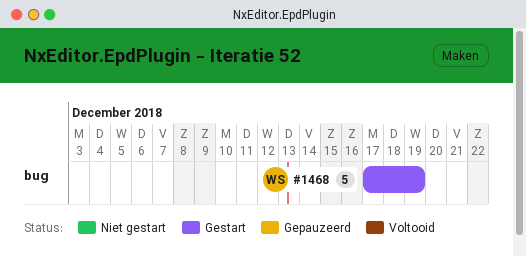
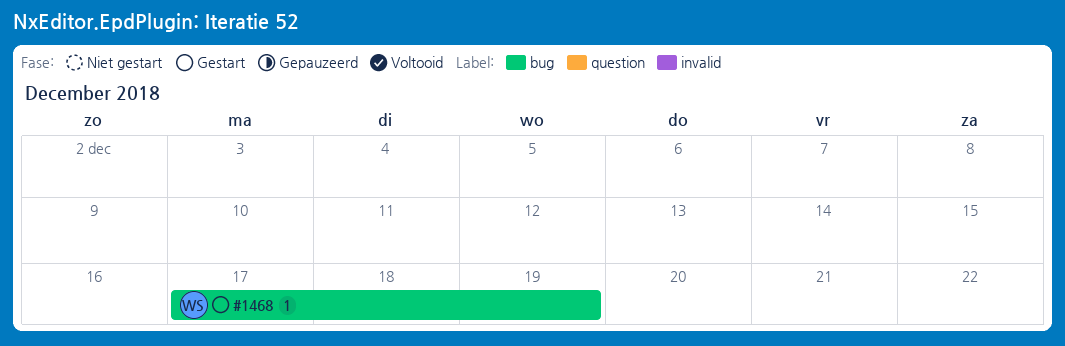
#1468, estimate: 5 -> 1

